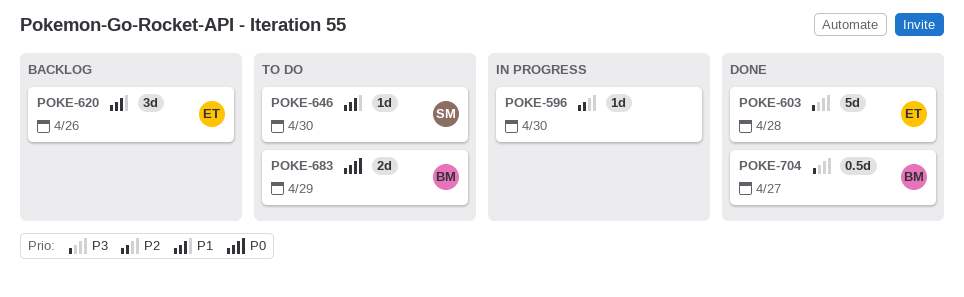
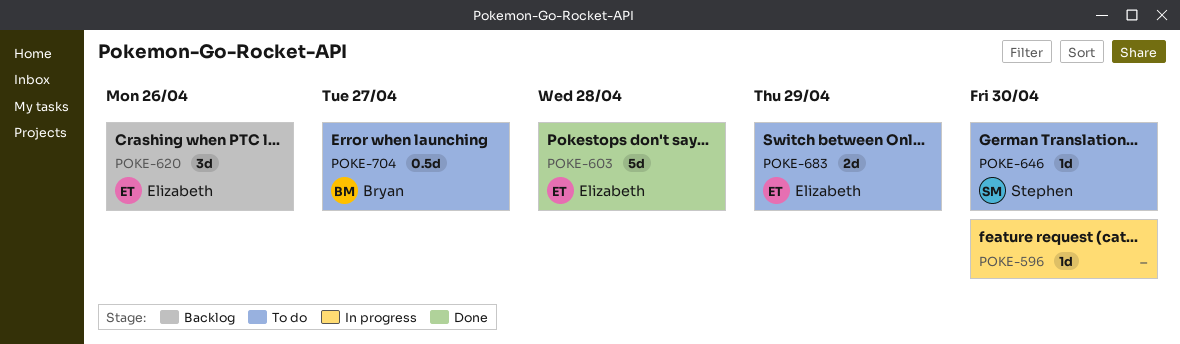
POKE-683, owner: Bryan -> Elizabeth
POKE-704, status: Done -> To do

